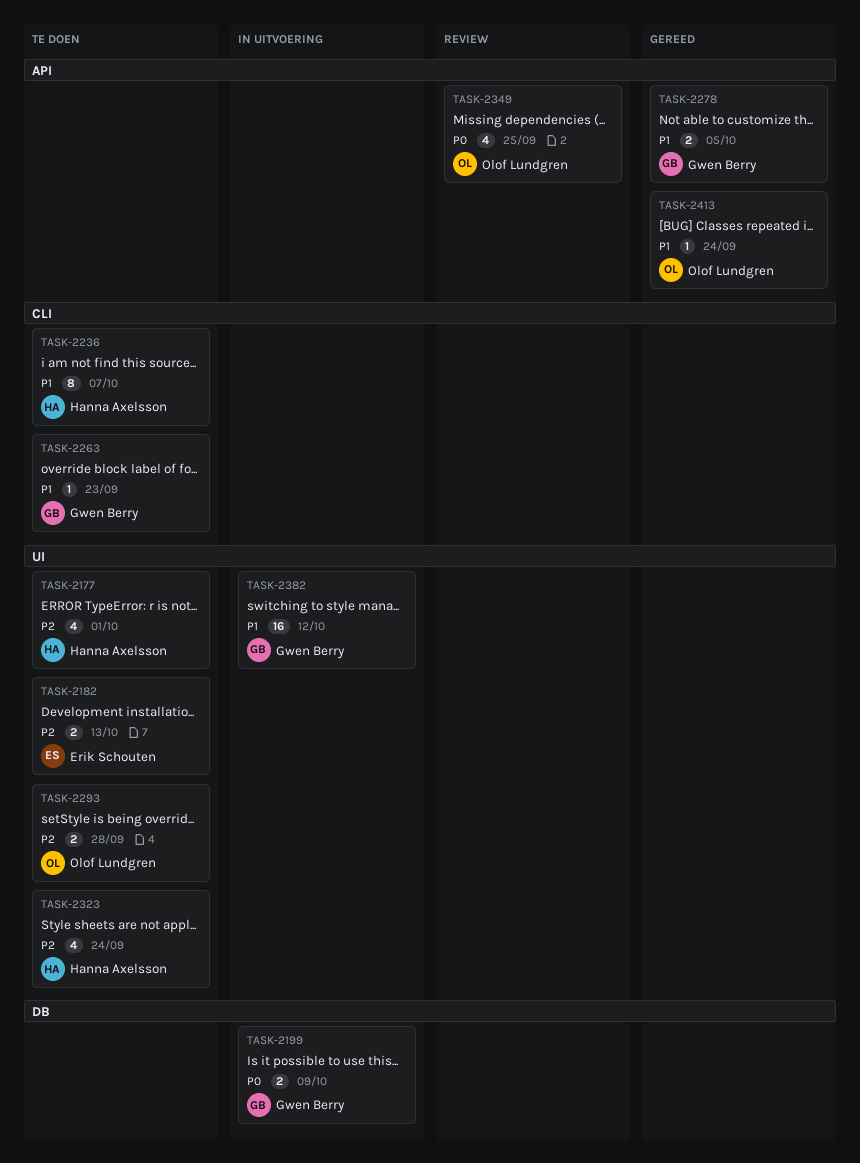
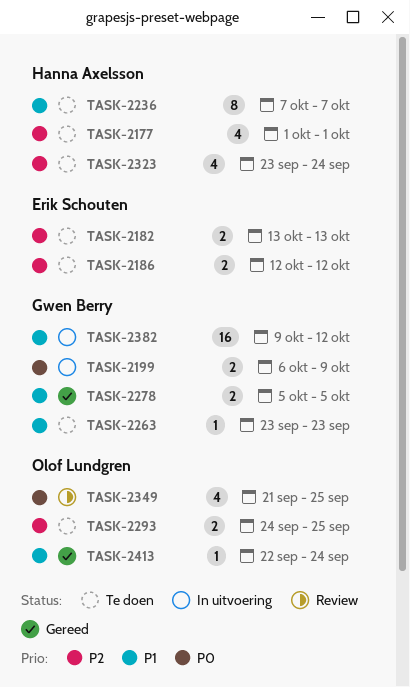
TASK-2186: none -> present
TASK-2293, due: Sep 28 -> Sep 25

